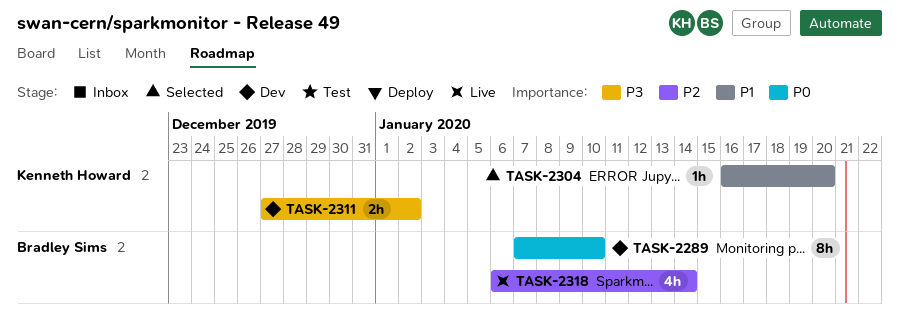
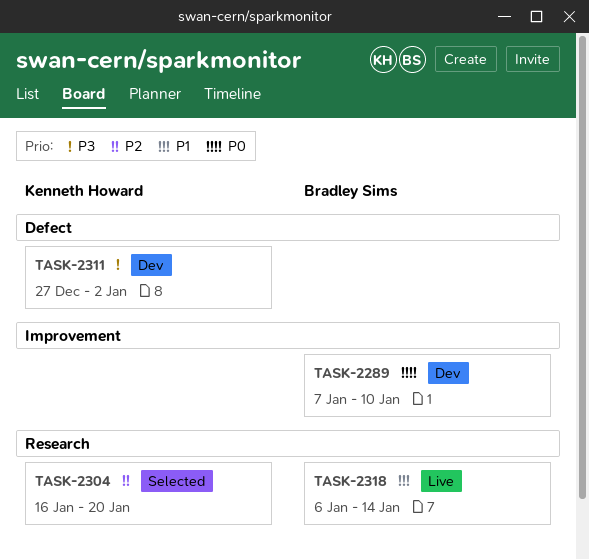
TASK-2304, priority: P1 -> P2
TASK-2318, priority: P2 -> P1

